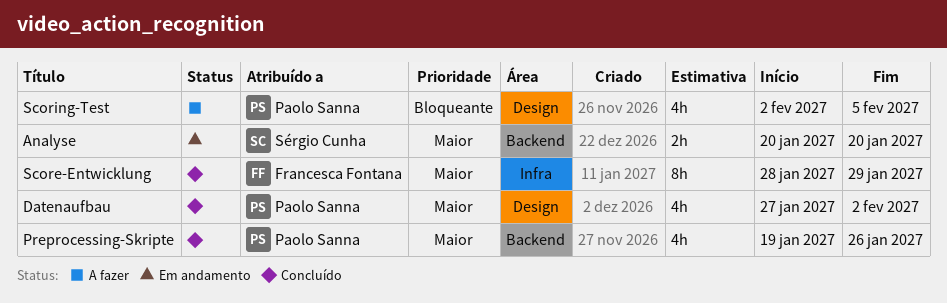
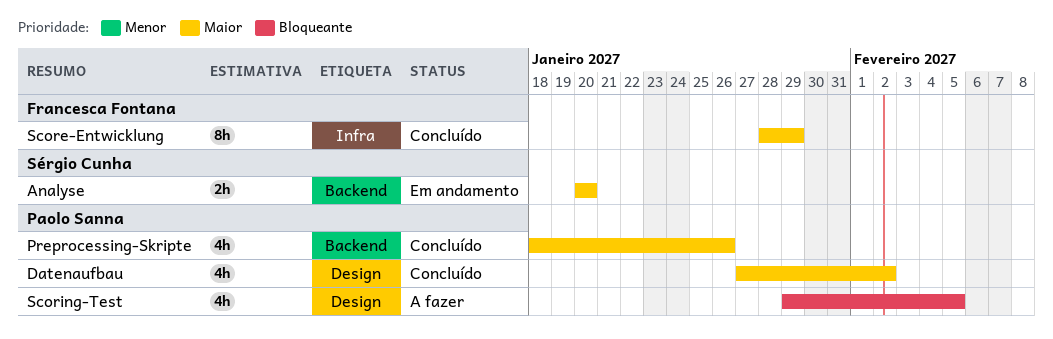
Preprocessing-Skripte, start: Jan 19 -> Jan 18
Scoring-Test, start: Feb 2 -> Jan 29

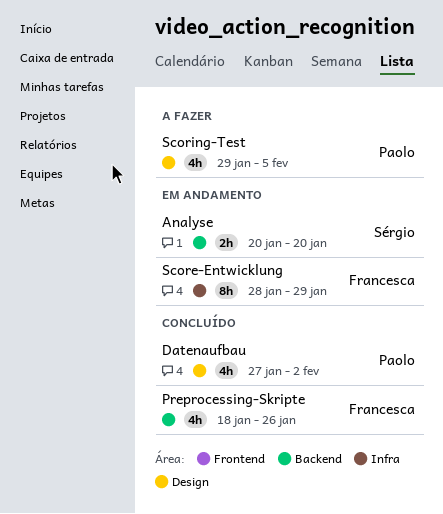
Preprocessing-Skripte, owner: Paolo Sanna -> Francesca Fontana
Score-Entwicklung, status: Concluído -> Em andamento

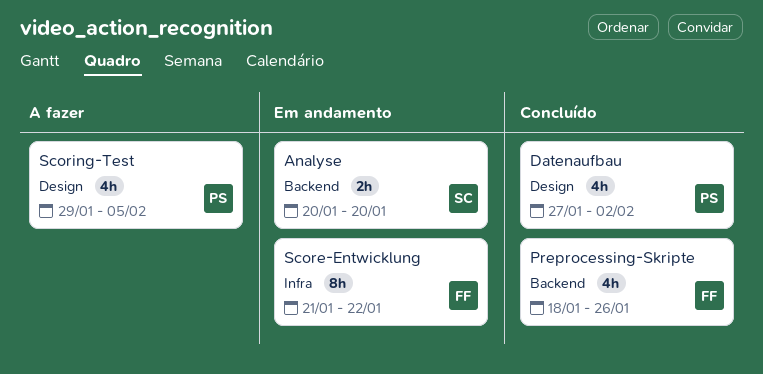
Score-Entwicklung, start: Jan 28 -> Jan 21
Score-Entwicklung, due: Jan 29 -> Jan 22

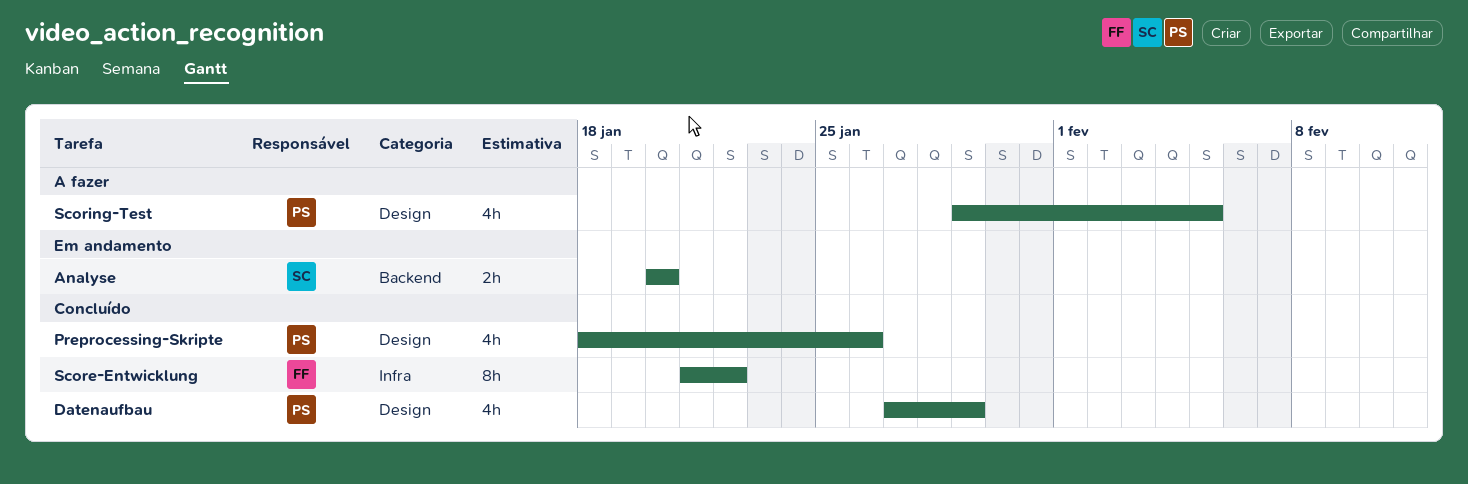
Datenaufbau, due: Feb 2 -> Jan 29
Preprocessing-Skripte, owner: FF -> PS
Preprocessing-Skripte, label: Backend -> Design
Score-Entwicklung, status: Em andamento -> Concluído

